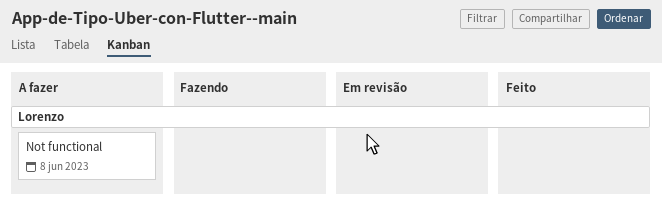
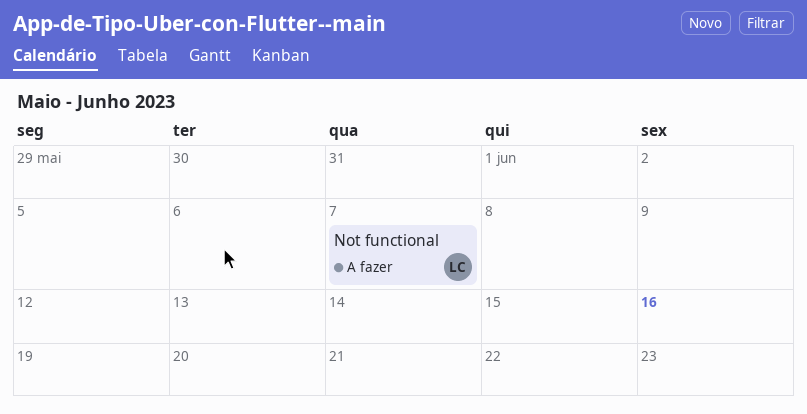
Not functional, due: Jun 8 -> Jun 7

